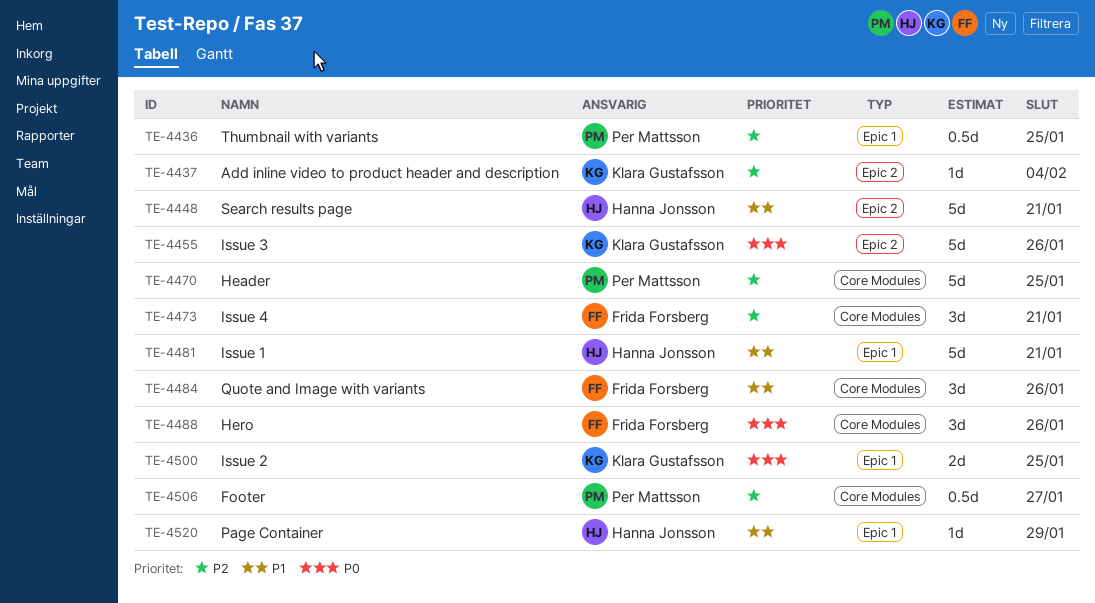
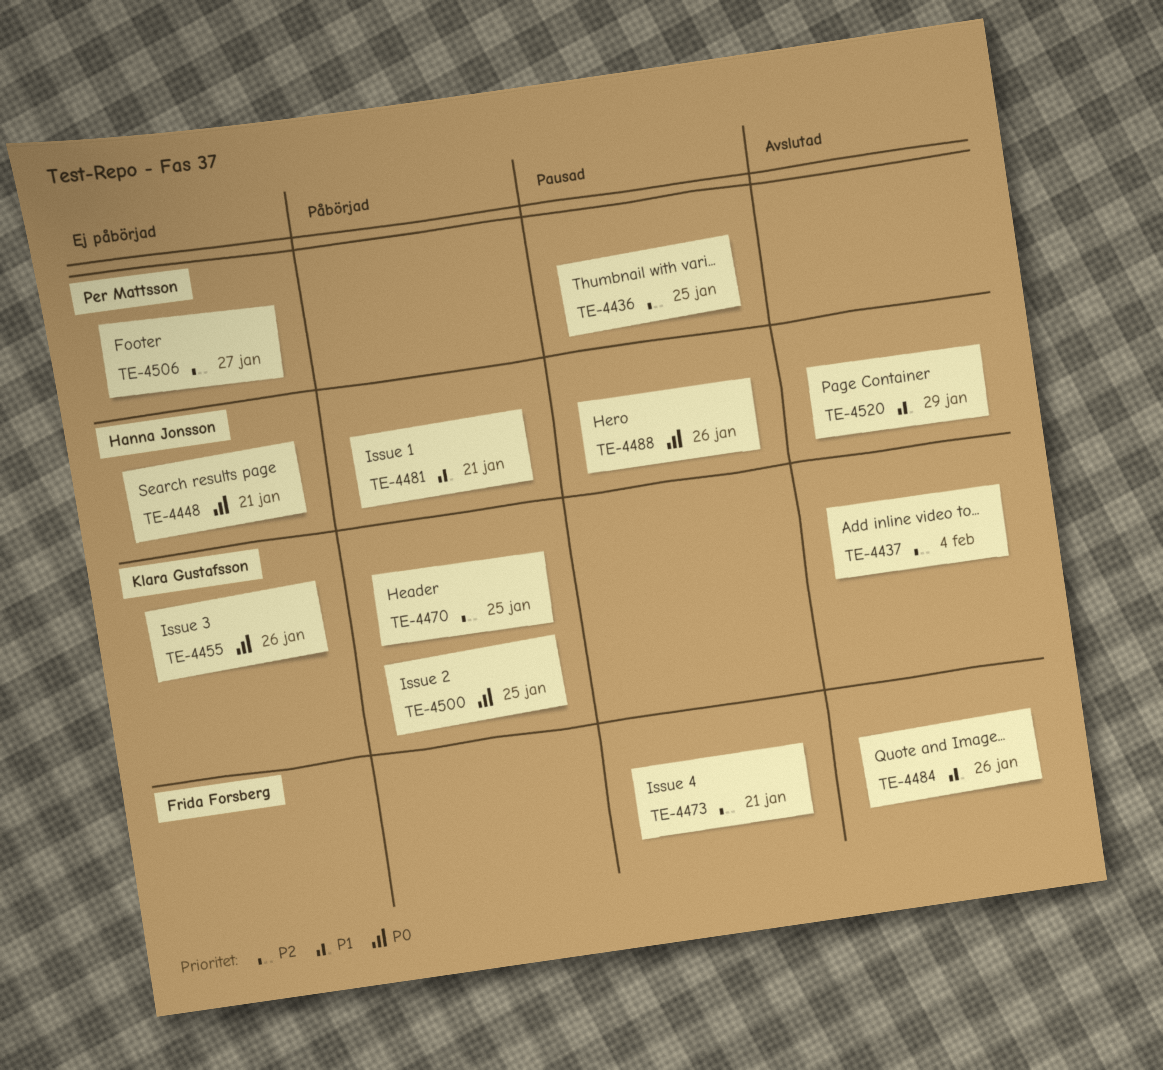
TE-4448, priority: P1 -> P0
TE-4470, owner: Per Mattsson -> Klara Gustafsson
TE-4488, owner: Frida Forsberg -> Hanna Jonsson

